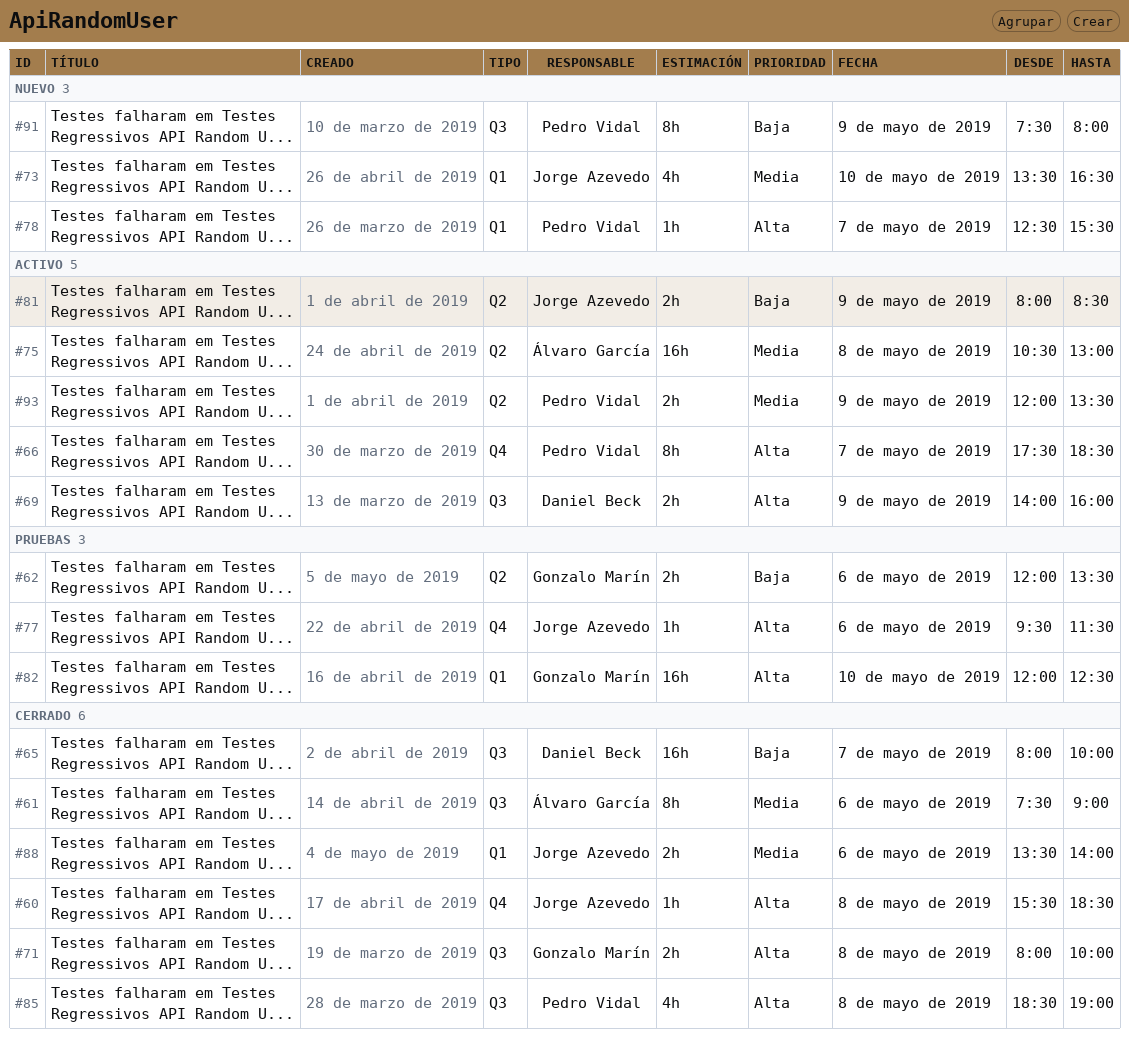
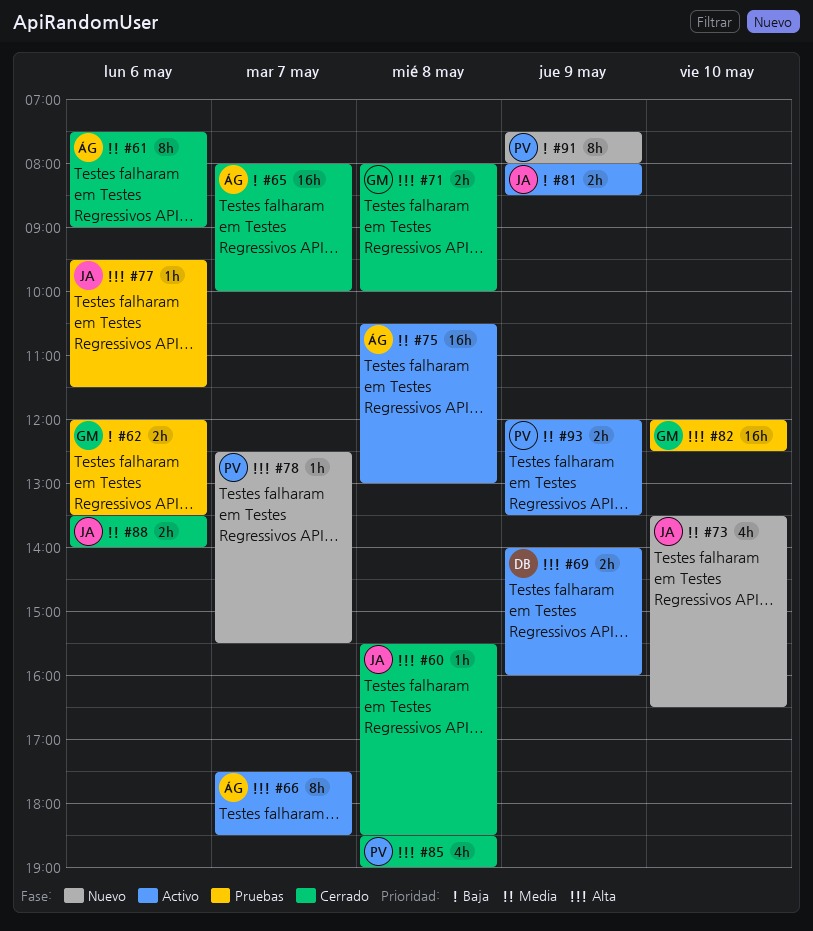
#65, owner: Daniel Beck -> Álvaro García
#66, owner: Pedro Vidal -> Álvaro García

